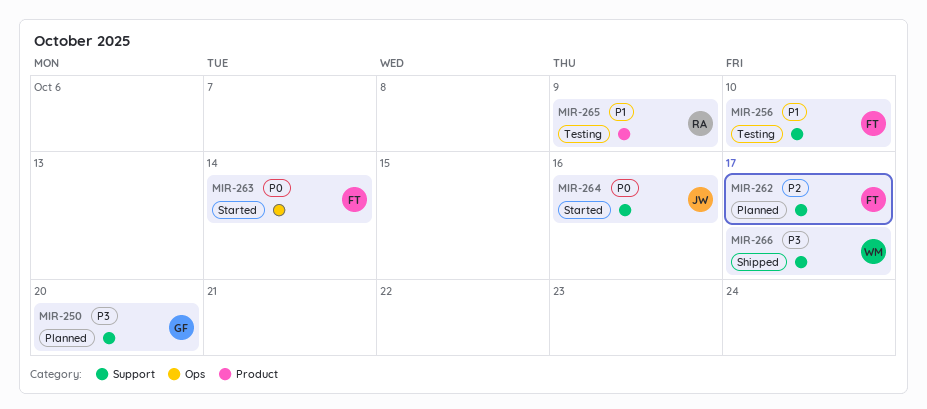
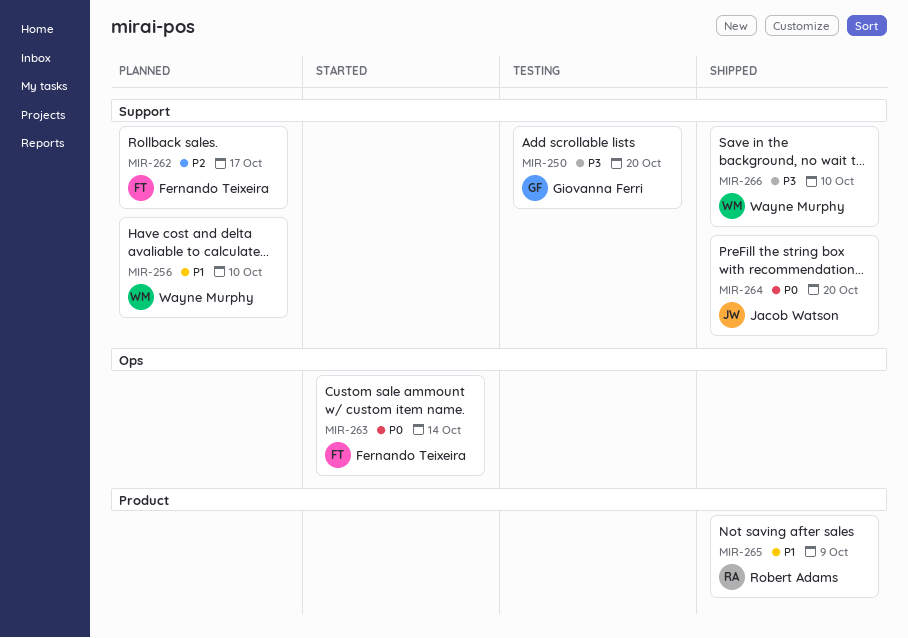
MIR-250, status: Planned -> Testing
MIR-256, status: Testing -> Planned
MIR-256, owner: Fernando Teixeira -> Wayne Murphy
MIR-264, status: Started -> Shipped
MIR-264, due: Oct 16 -> Oct 20
MIR-265, status: Testing -> Shipped
MIR-266, due: Oct 17 -> Oct 10

